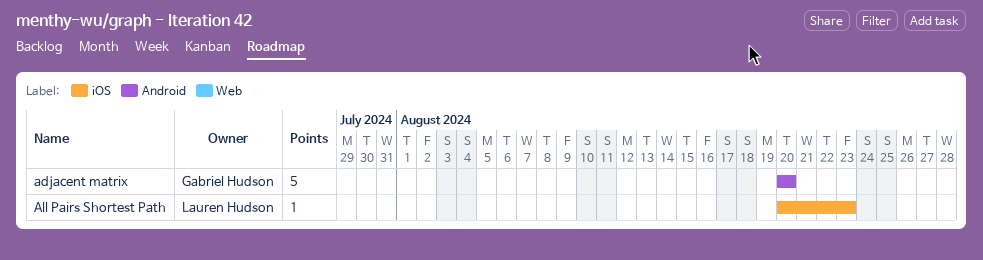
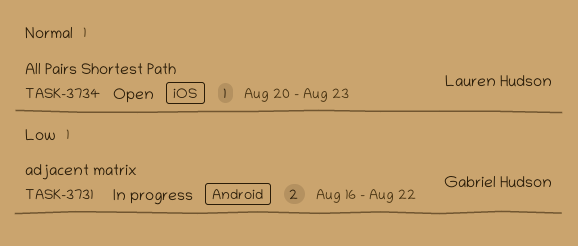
adjacent matrix, estimate: 5 -> 2
adjacent matrix, start: Aug 20 -> Aug 16
adjacent matrix, due: Aug 20 -> Aug 22

